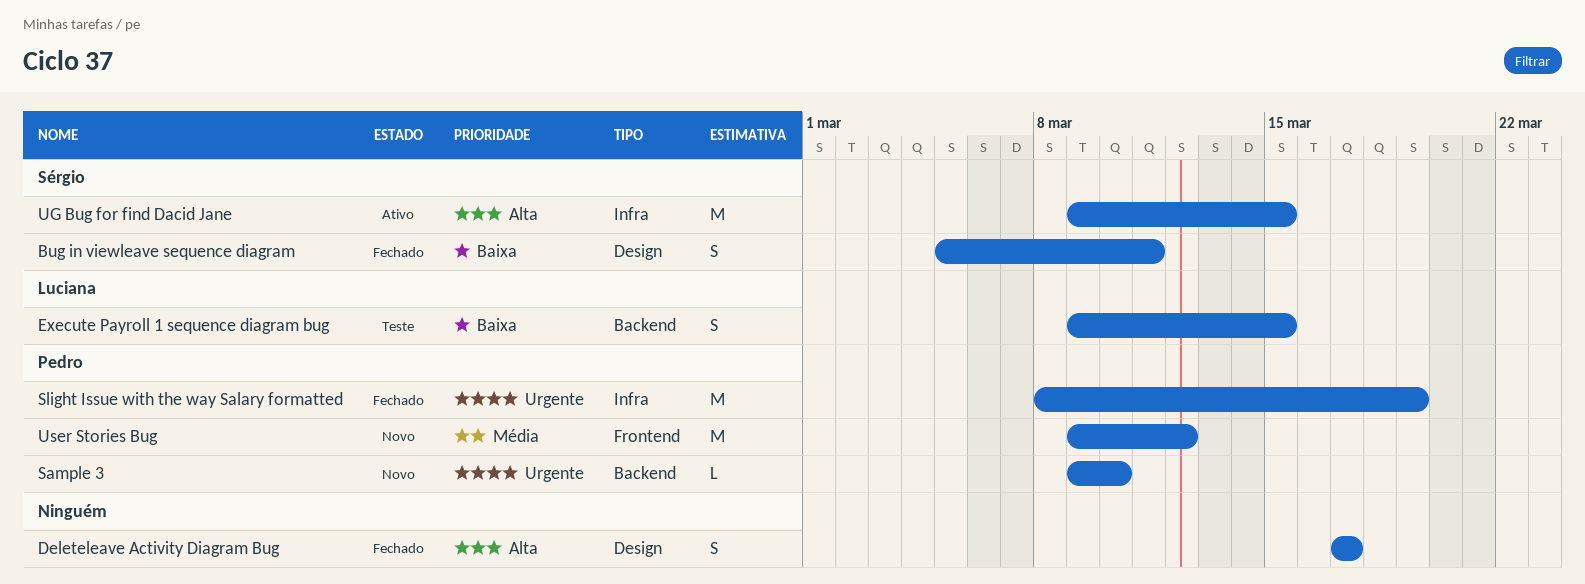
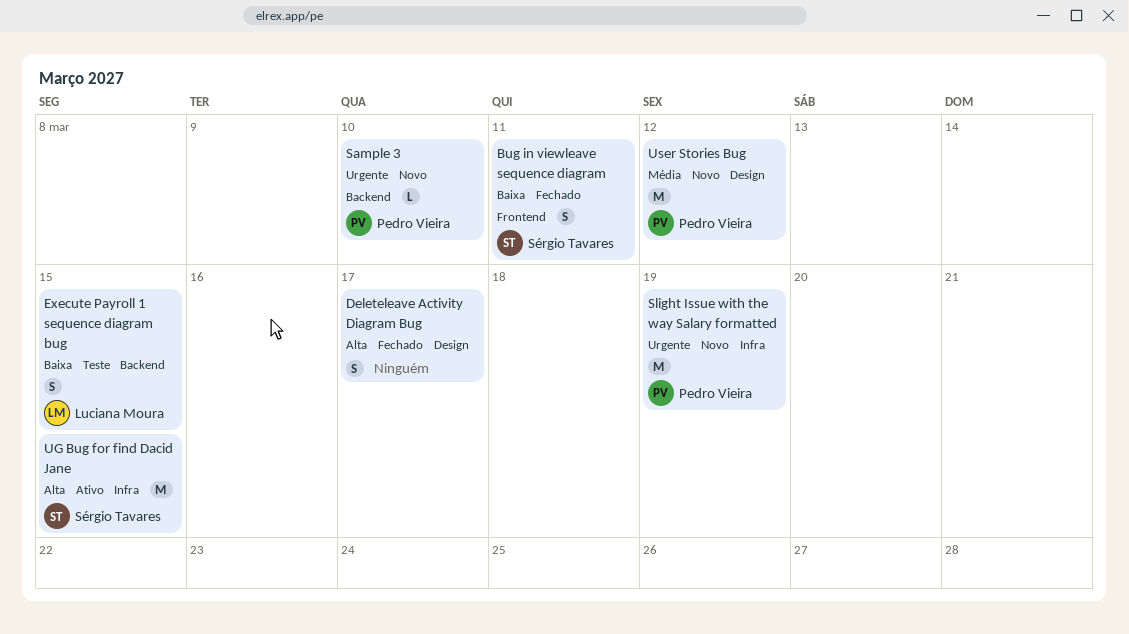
Bug in viewleave sequence diagram, label: Design -> Frontend
Slight Issue with the way Salary formatted, status: Fechado -> Novo
User Stories Bug, label: Frontend -> Design

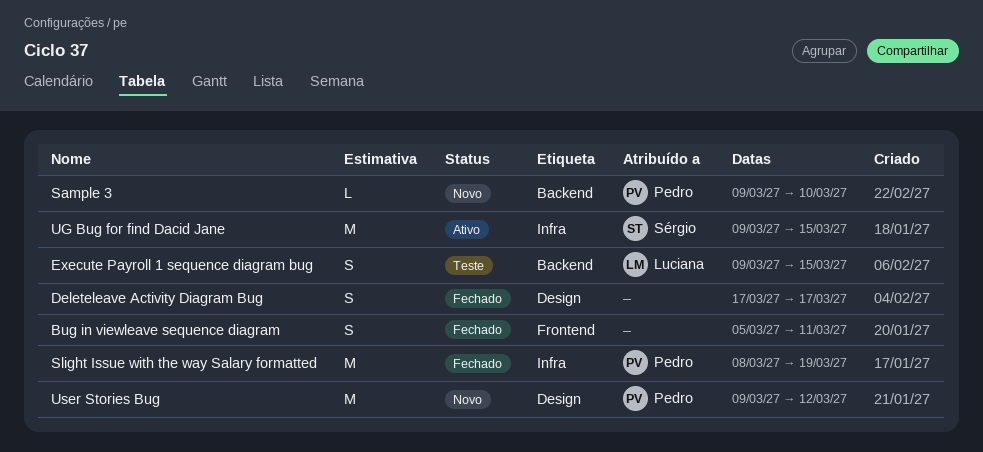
Bug in viewleave sequence diagram, owner: Sérgio Tavares -> none
Slight Issue with the way Salary formatted, status: Novo -> Fechado

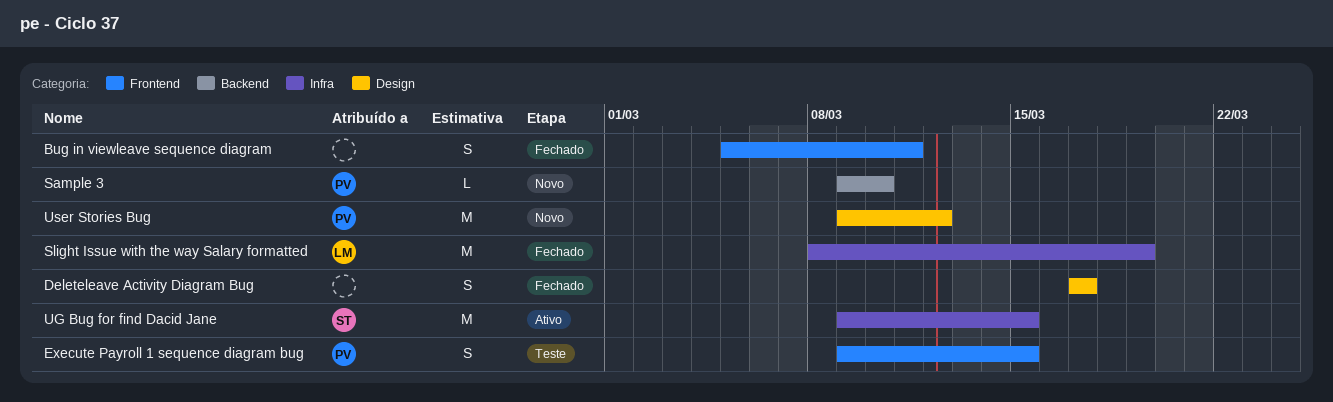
Execute Payroll 1 sequence diagram bug, owner: Luciana -> Pedro
Execute Payroll 1 sequence diagram bug, label: Backend -> Frontend
Slight Issue with the way Salary formatted, owner: Pedro -> Luciana

